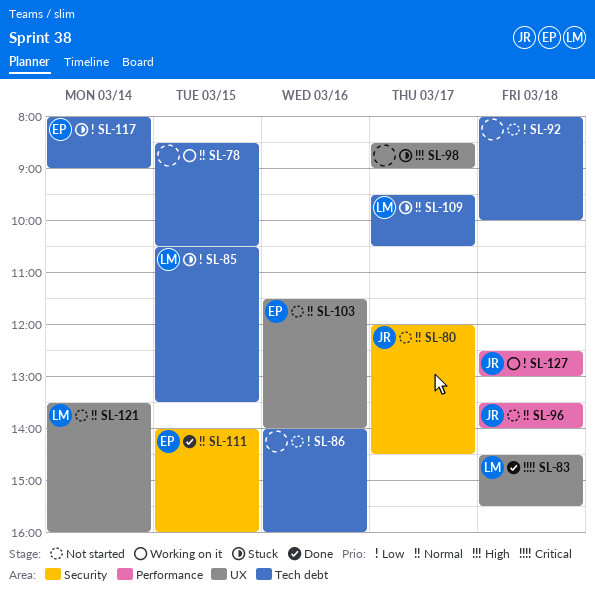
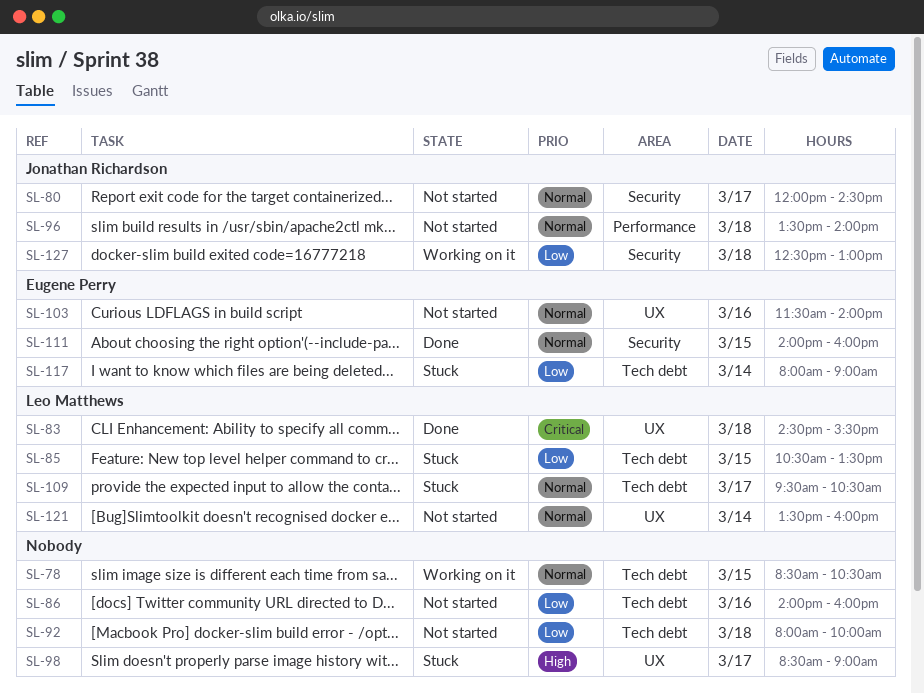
SL-127, label: Performance -> Security

